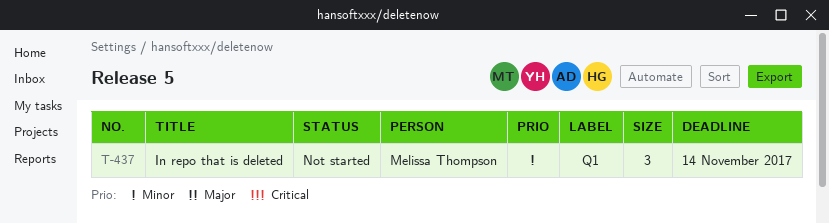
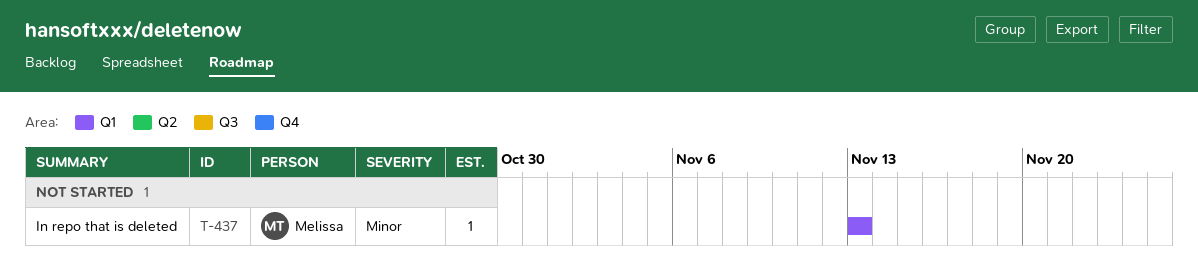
T-437, estimate: 3 -> 1
T-437, due: Nov 14 -> Nov 13

